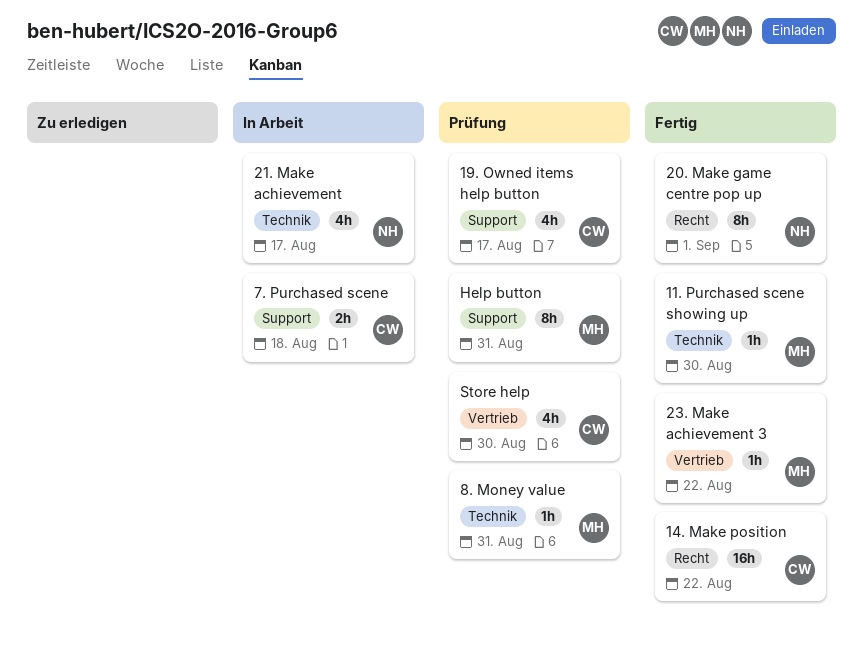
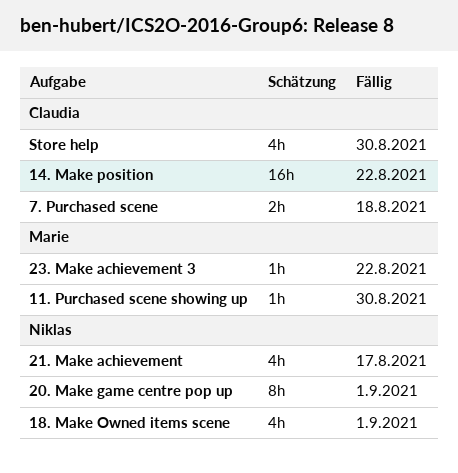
18. Make Owned items scene: none -> present
19. Owned items help button: present -> none
8. Money value: present -> none
Help button: present -> none

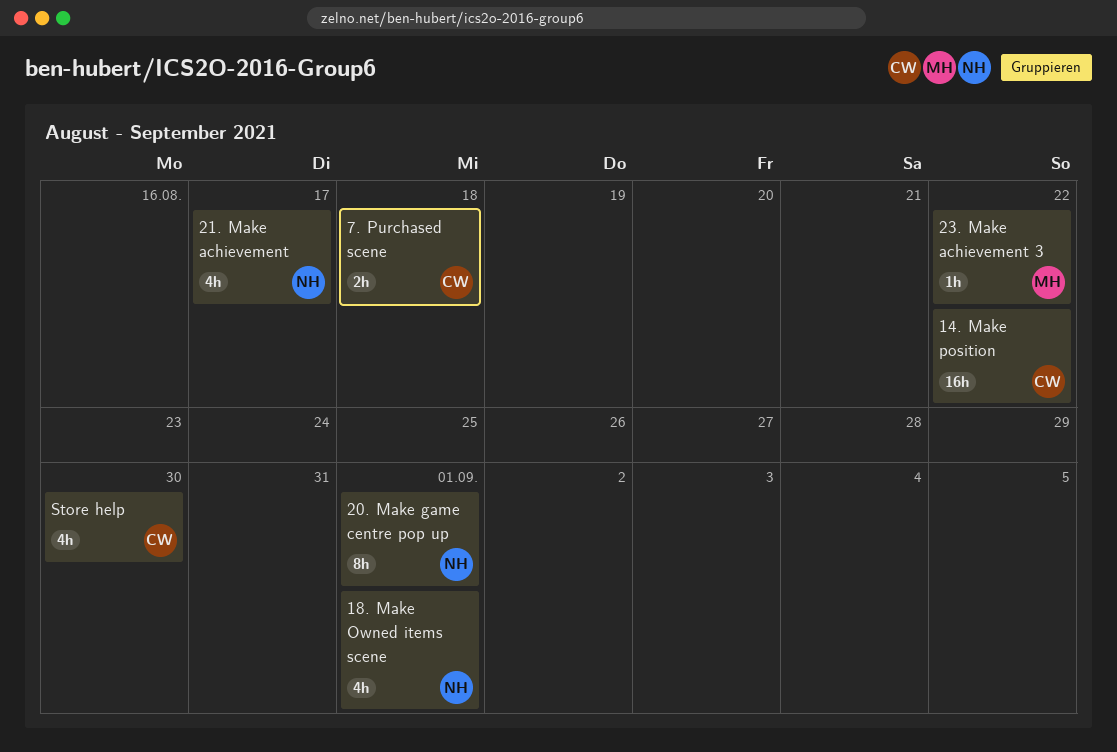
11. Purchased scene showing up: present -> none

